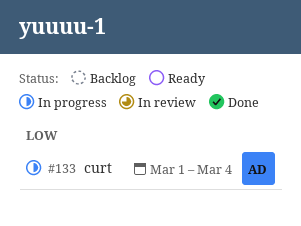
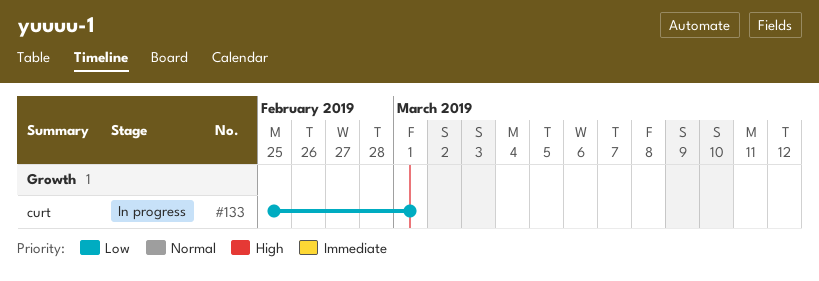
#133, start: Mar 1 -> Feb 25
#133, due: Mar 4 -> Mar 1

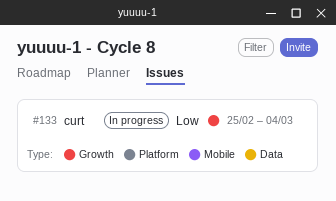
#133, due: Mar 1 -> Mar 4

